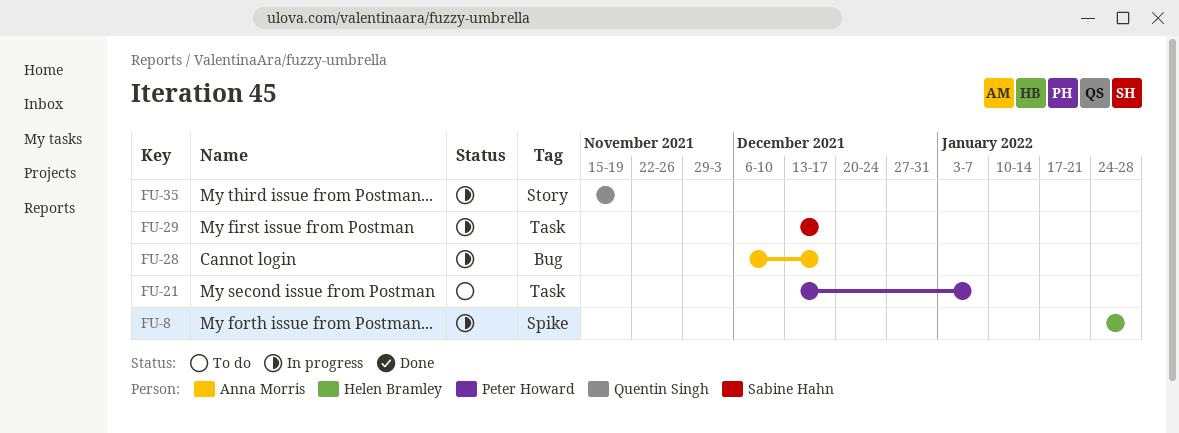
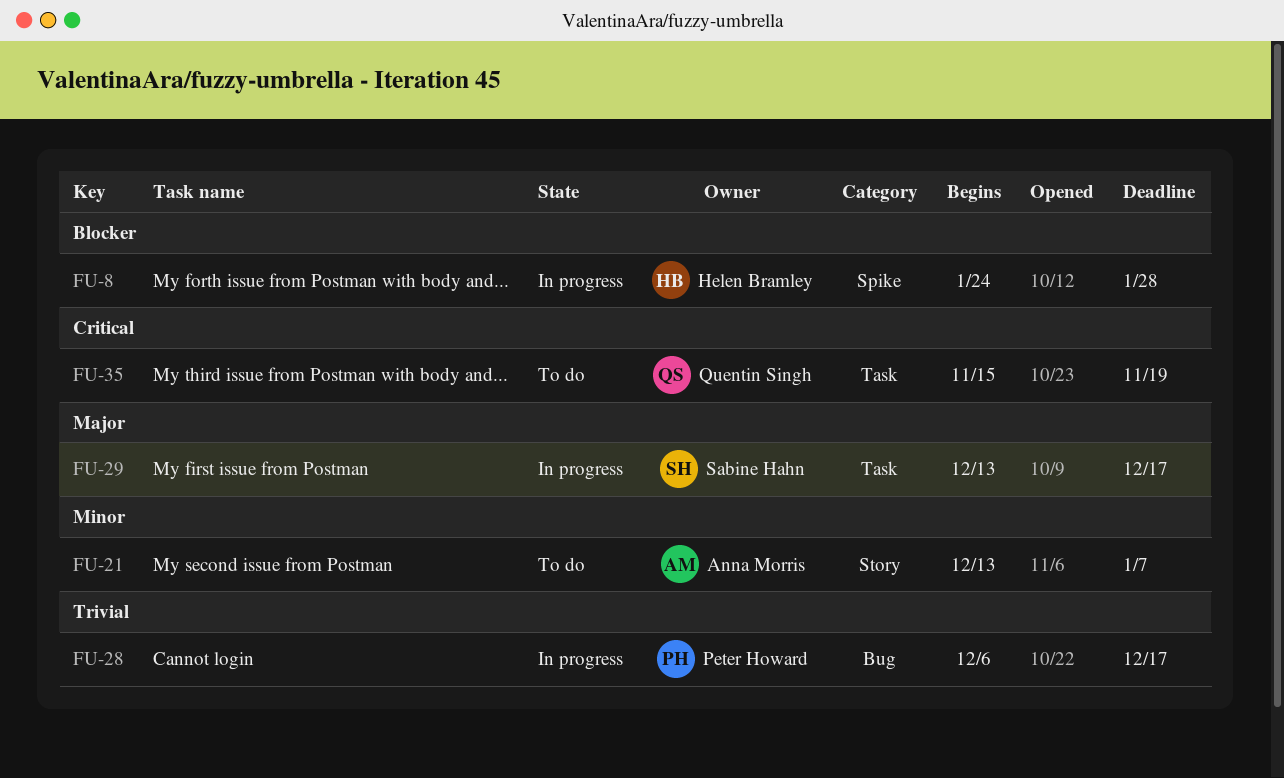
FU-21, owner: Peter Howard -> Anna Morris
FU-21, label: Task -> Story
FU-28, owner: Anna Morris -> Peter Howard
FU-35, status: In progress -> To do
FU-35, label: Story -> Task

